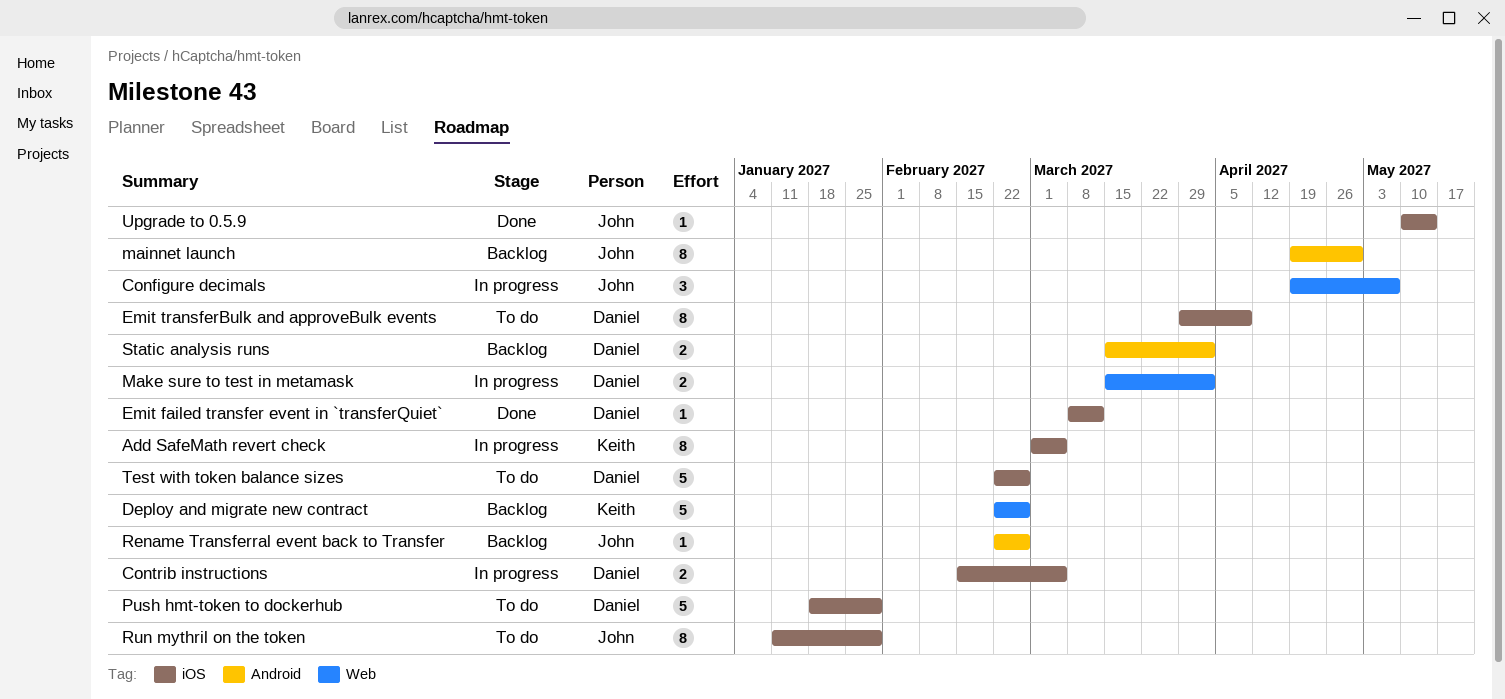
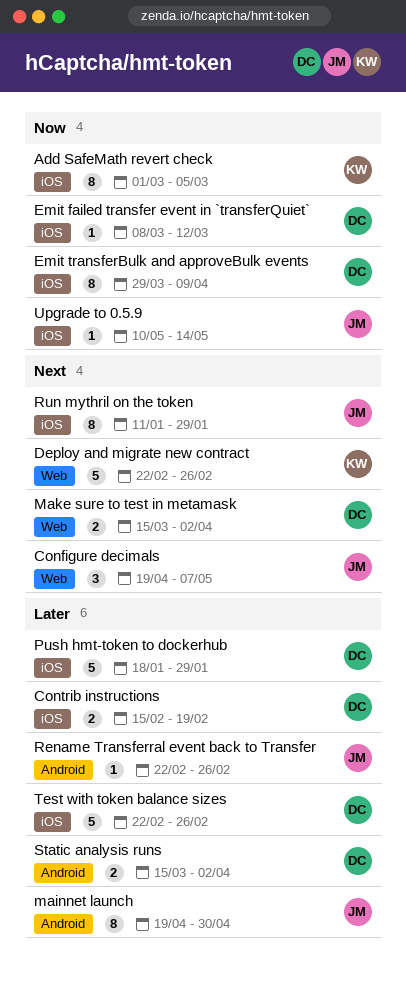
Contrib instructions, due: Mar 5 -> Feb 19

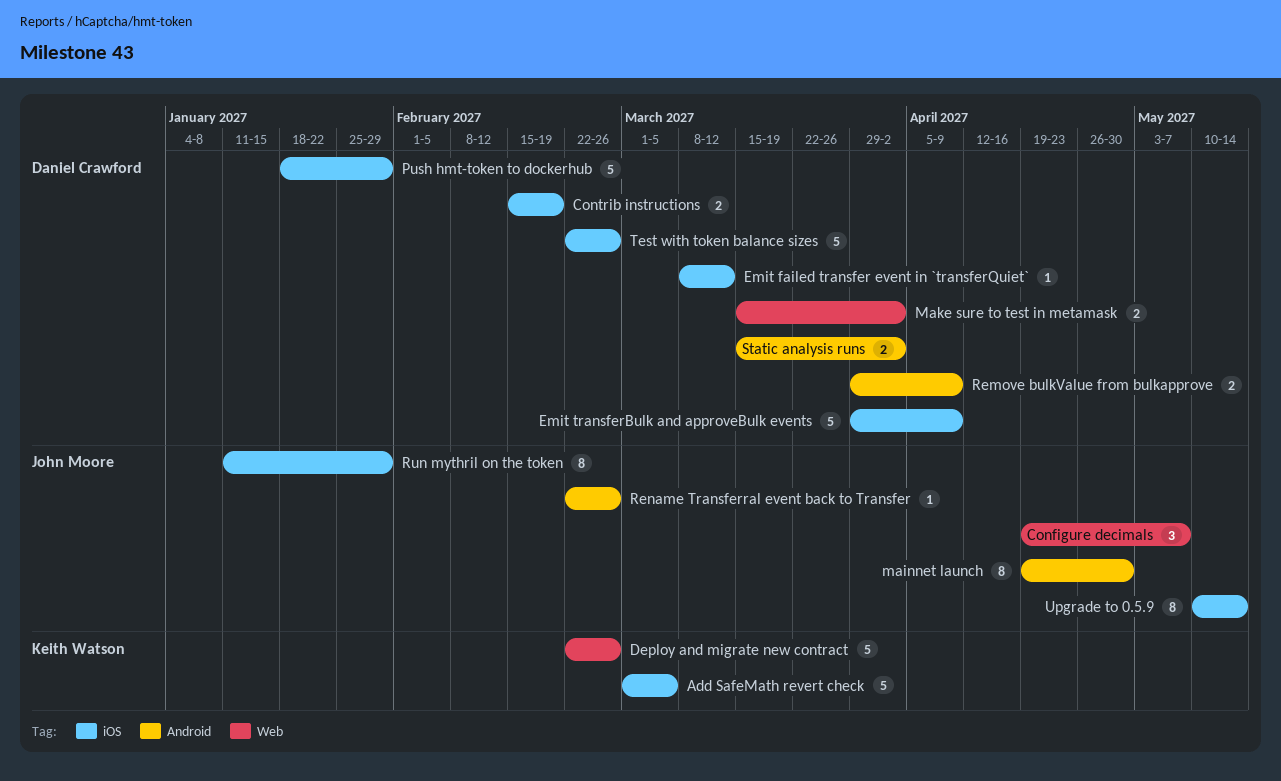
Add SafeMath revert check, estimate: 8 -> 5
Emit transferBulk and approveBulk events, estimate: 8 -> 5
Remove bulkValue from bulkapprove: none -> present
Upgrade to 0.5.9, estimate: 1 -> 8

